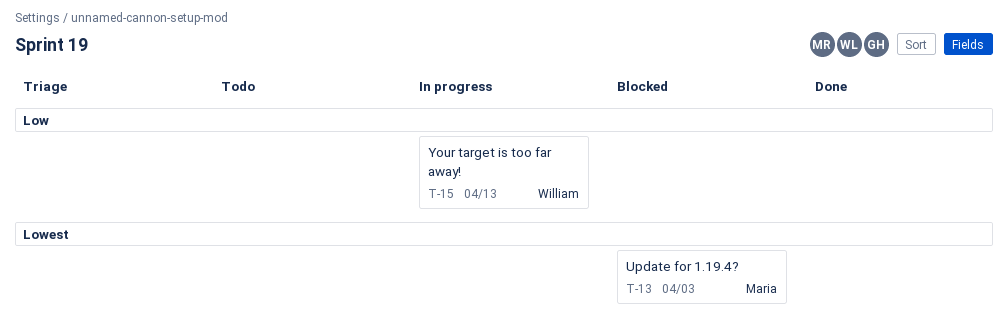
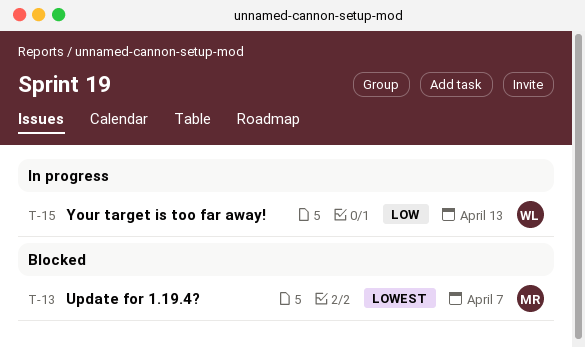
T-13, due: Apr 3 -> Apr 7

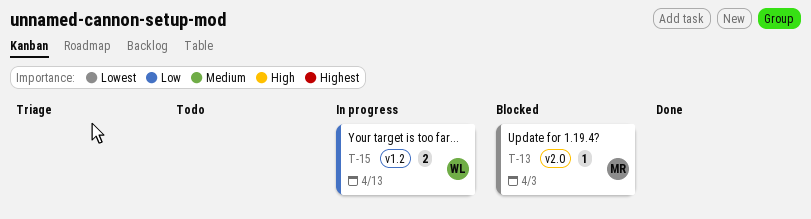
T-13, due: Apr 7 -> Apr 3

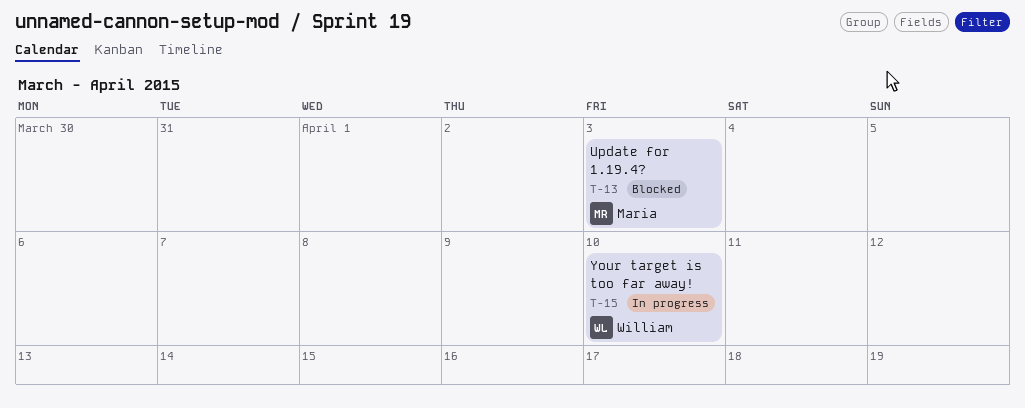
T-15, due: Apr 13 -> Apr 10

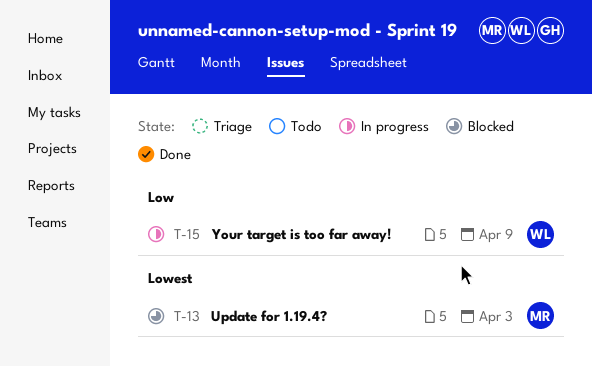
T-15, due: Apr 10 -> Apr 9

